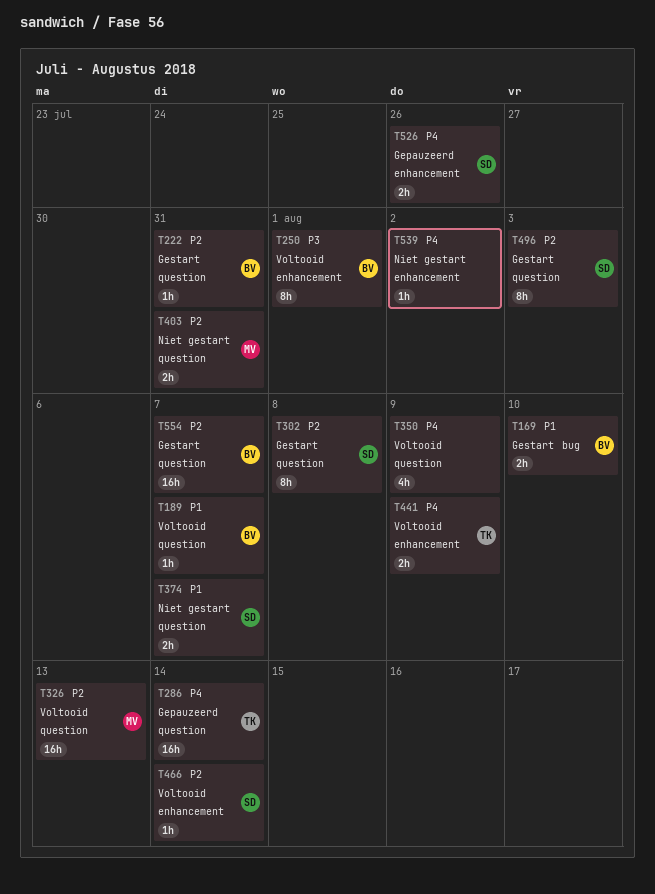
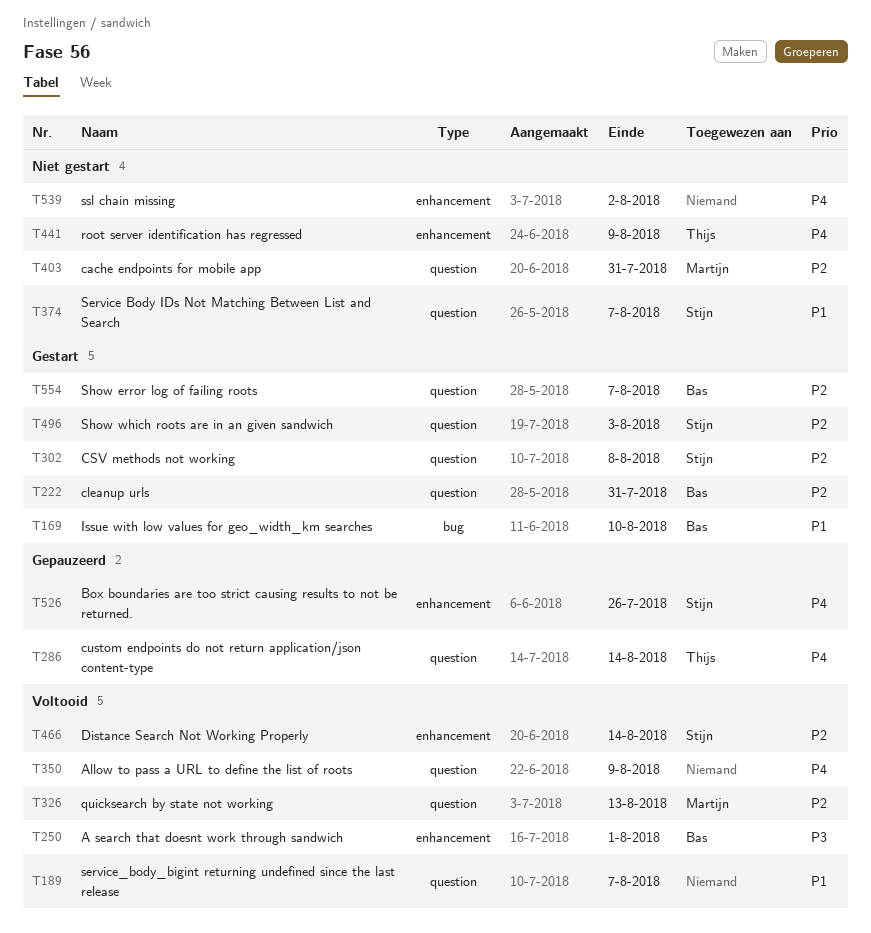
T189, owner: Bas -> none
T441, status: Voltooid -> Niet gestart

